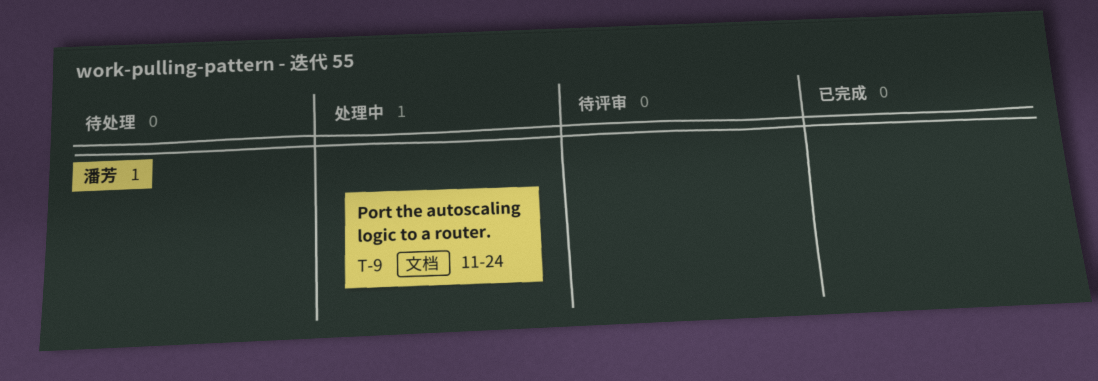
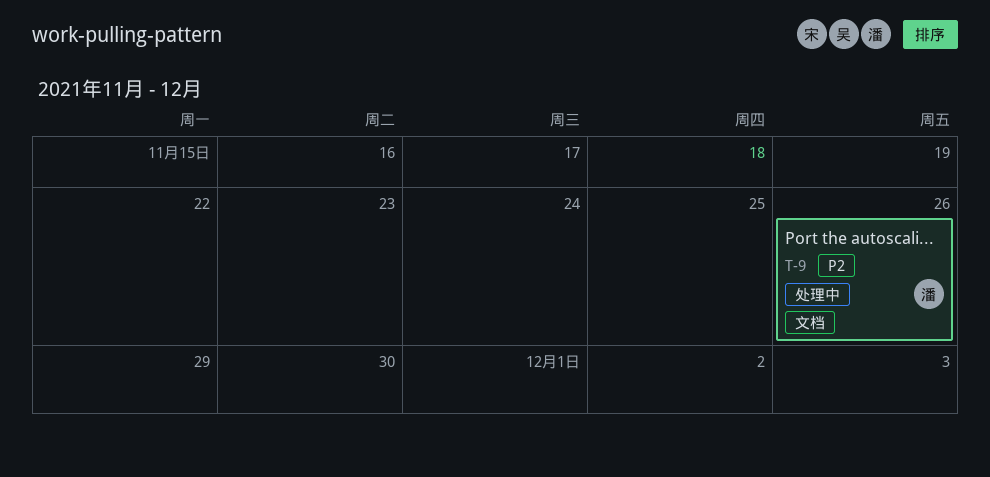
T-9, due: Nov 24 -> Nov 26

